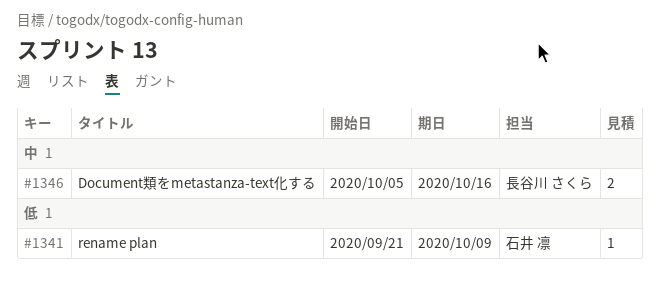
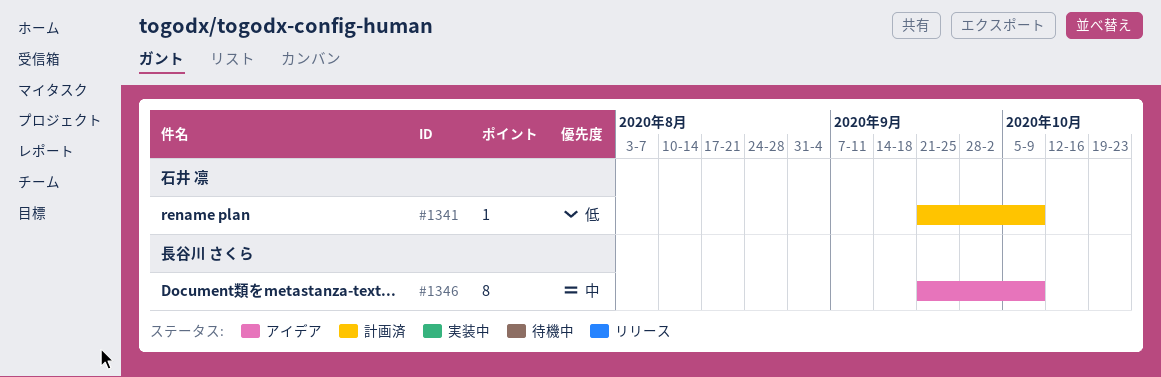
#1346, estimate: 2 -> 8
#1346, start: Oct 5 -> Sep 21
#1346, due: Oct 16 -> Oct 9

